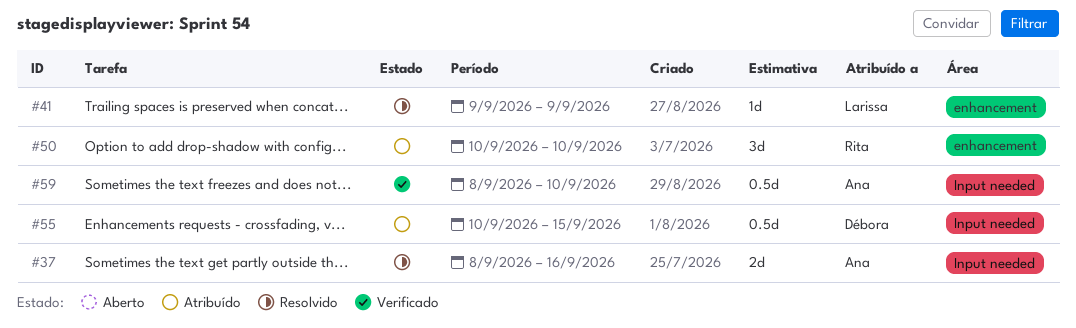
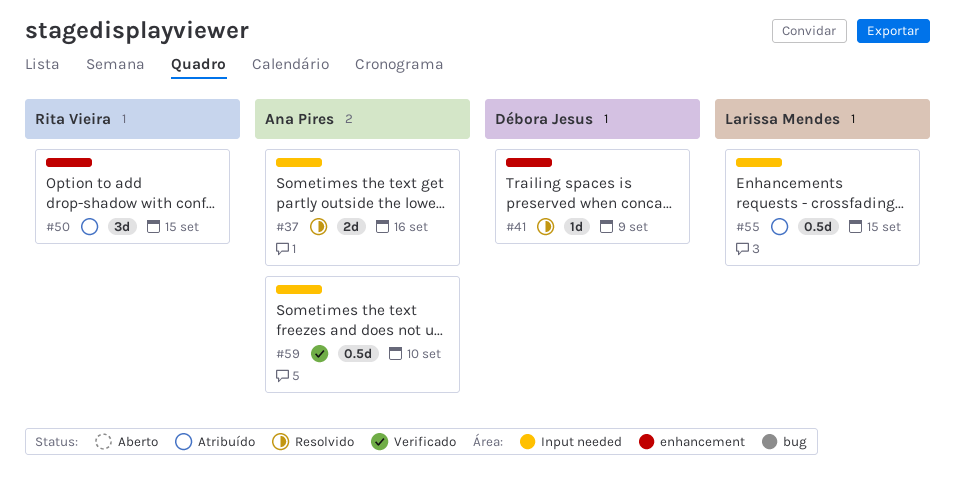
#41, owner: Larissa Mendes -> Débora Jesus
#50, due: Sep 10 -> Sep 15
#55, owner: Débora Jesus -> Larissa Mendes

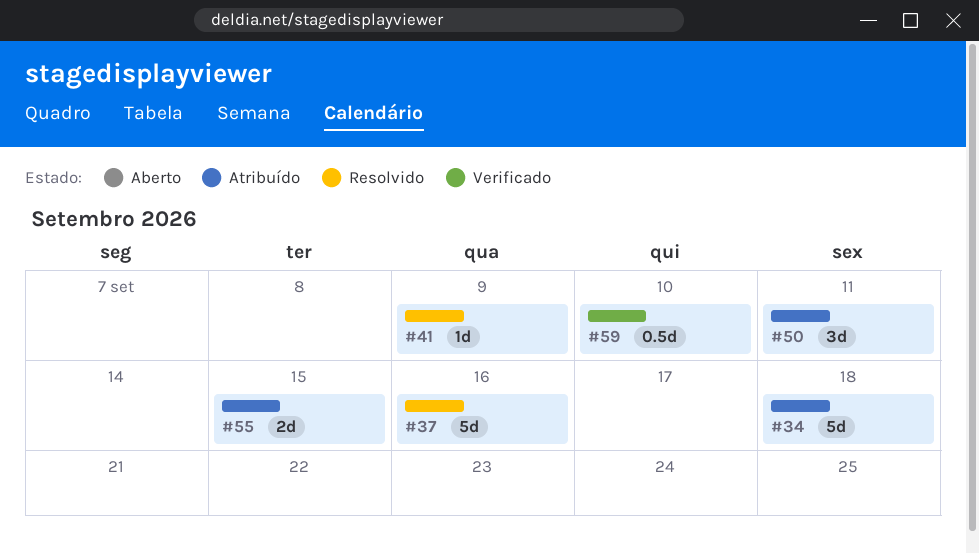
#34: none -> present
#37, estimate: 2d -> 5d
#50, due: Sep 15 -> Sep 11
#55, estimate: 0.5d -> 2d

